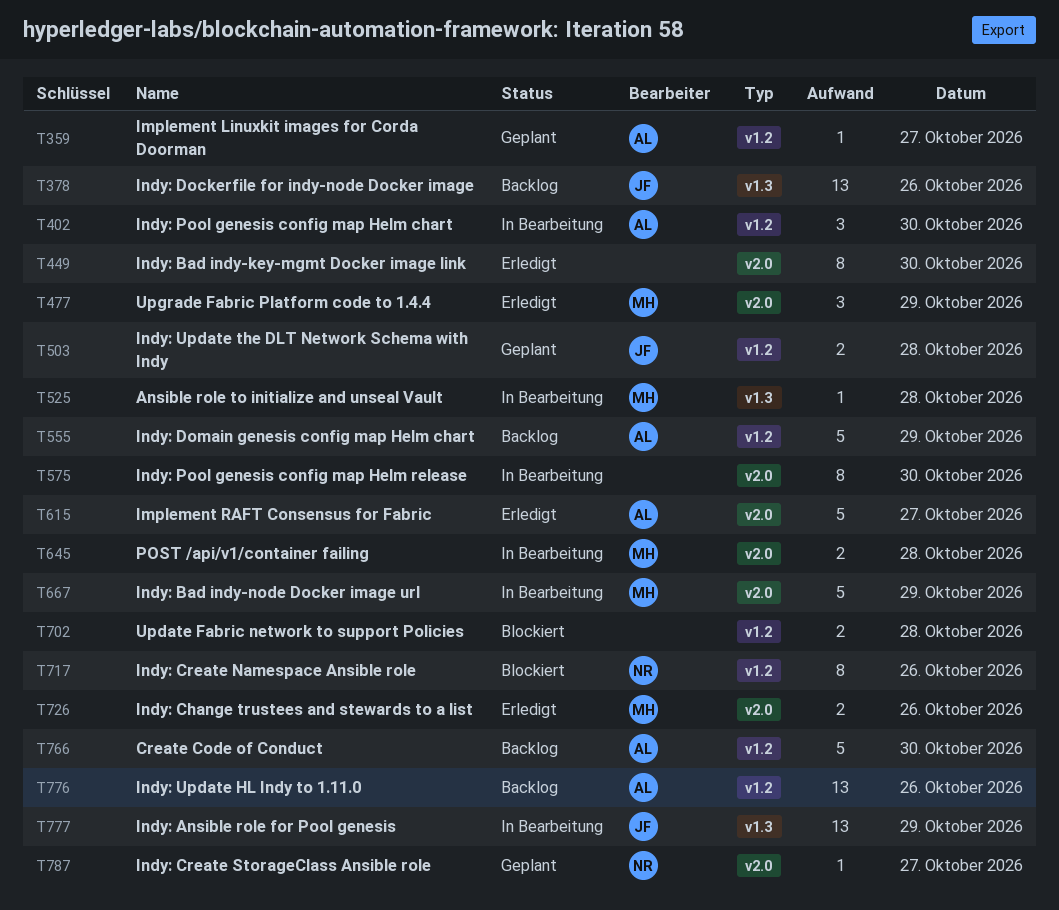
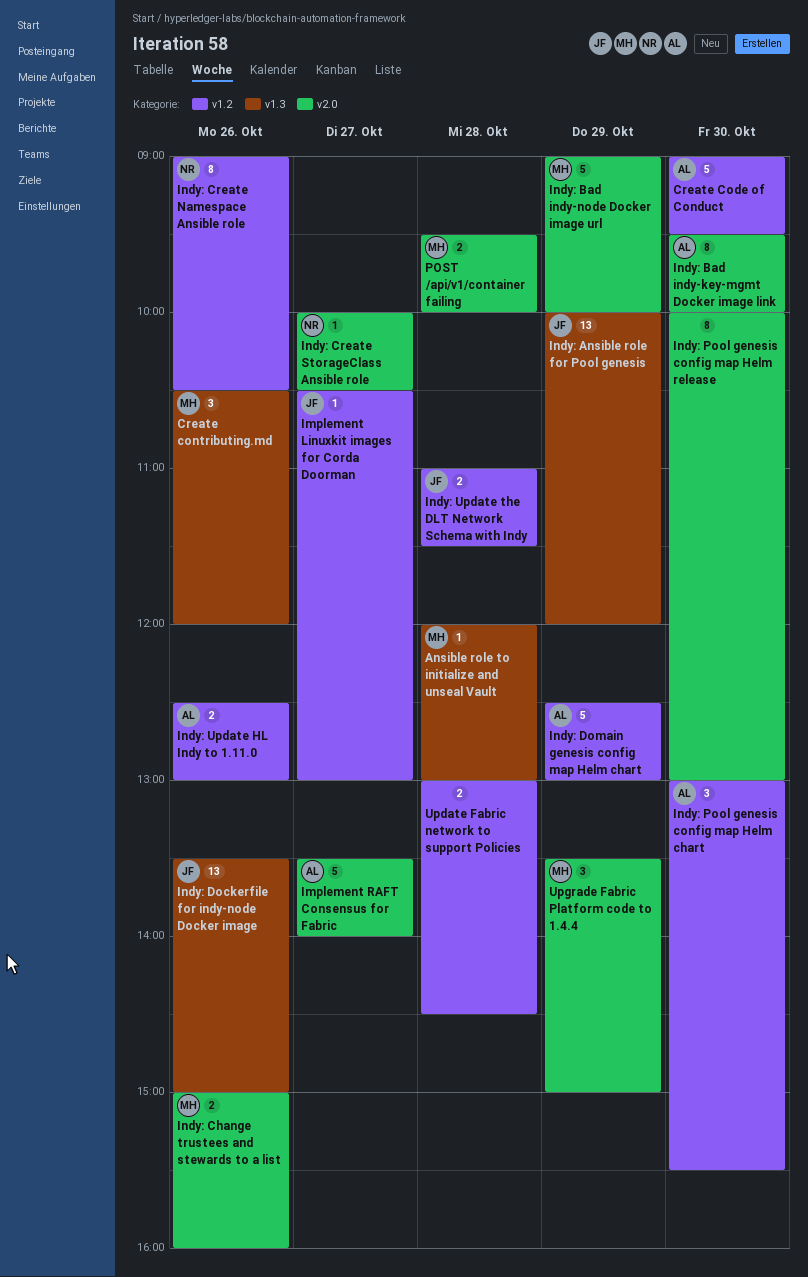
Create contributing.md: none -> present
Implement Linuxkit images for Corda Doorman, owner: AL -> JF
Indy: Bad indy-key-mgmt Docker image link, owner: none -> AL
Indy: Update HL Indy to 1.11.0, estimate: 13 -> 2

